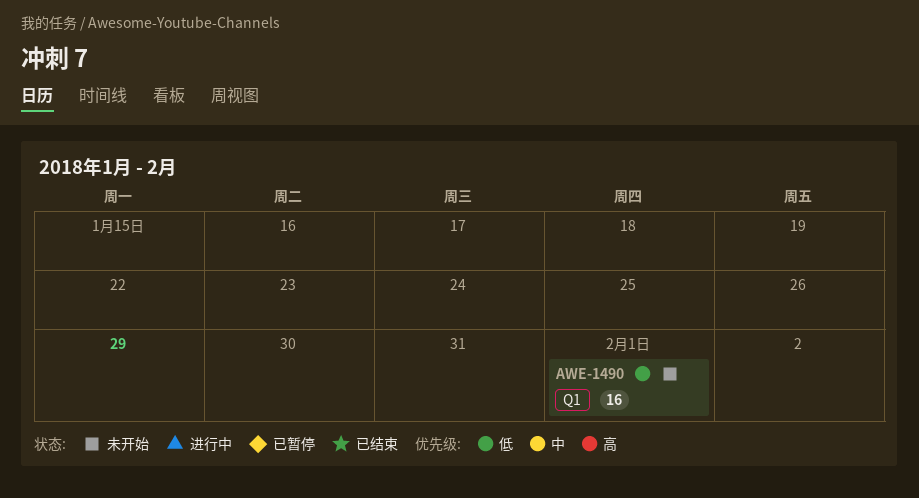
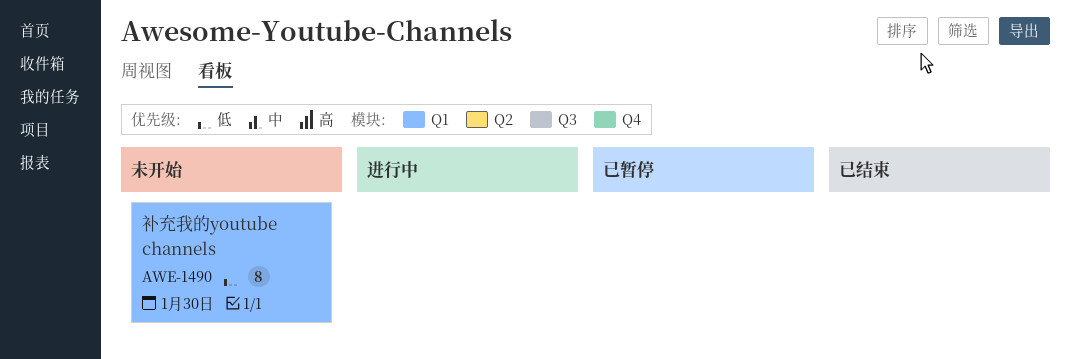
AWE-1490, estimate: 16 -> 8
AWE-1490, due: Feb 1 -> Jan 30

